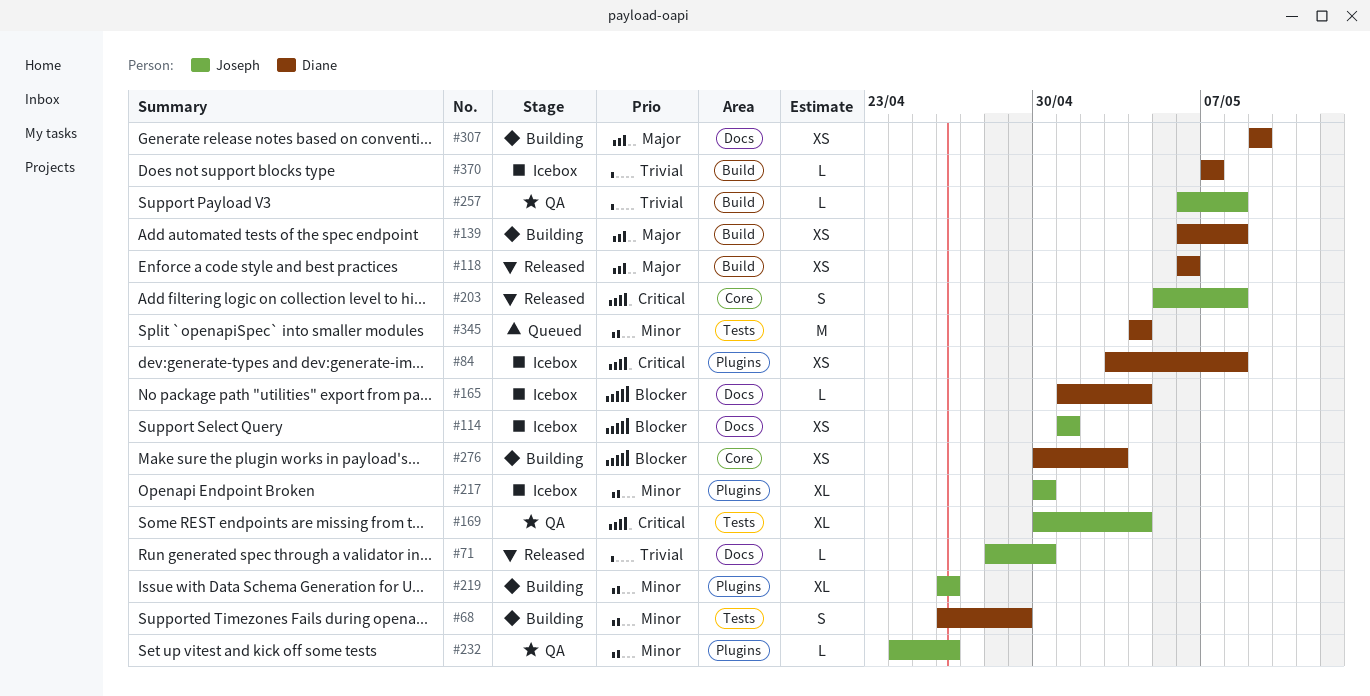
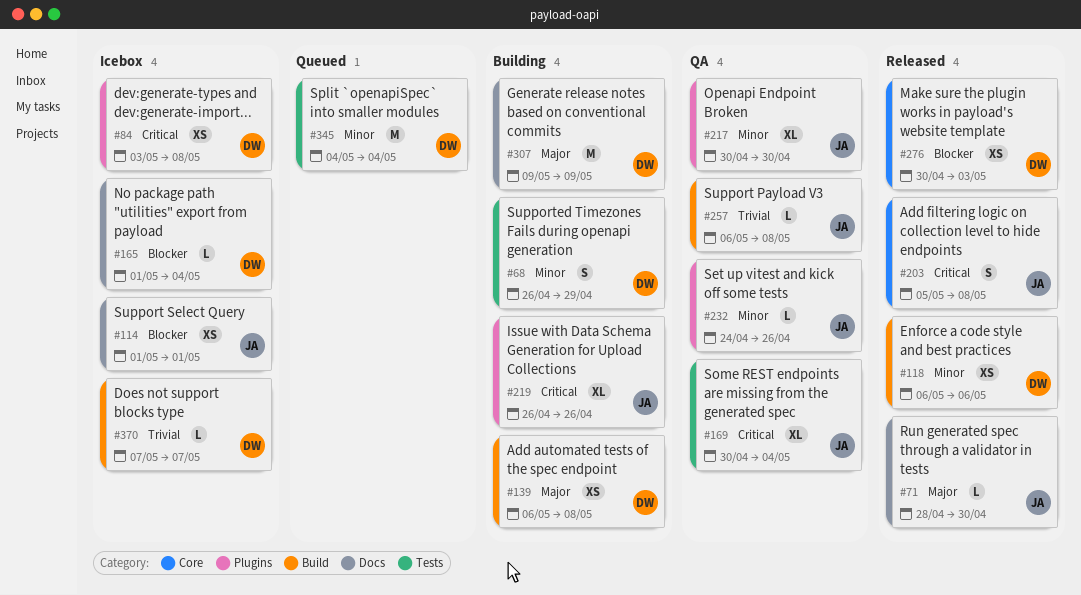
#71, priority: Trivial -> Major
#118, priority: Major -> Minor
#217, status: Icebox -> QA
#219, priority: Minor -> Critical
#276, status: Building -> Released
#307, estimate: XS -> M

